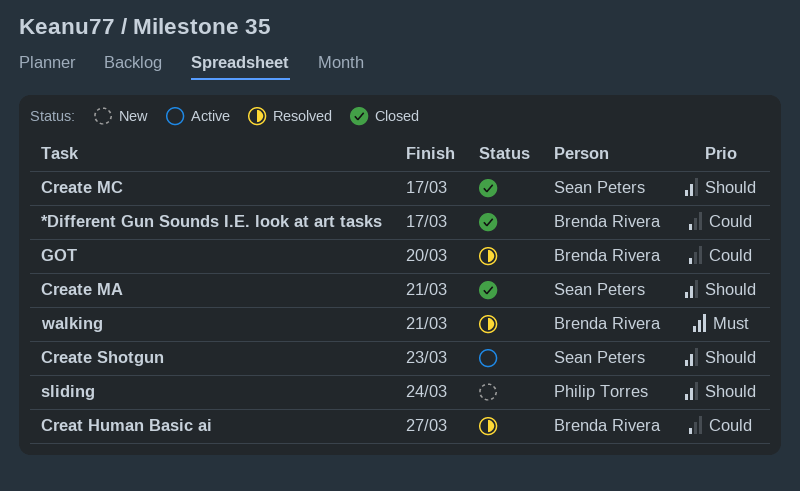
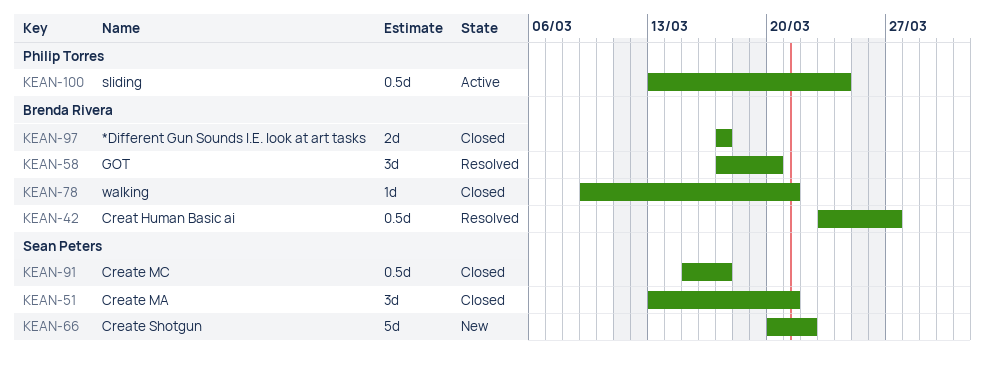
Create Shotgun, status: Active -> New
Create Shotgun, due: Mar 23 -> Mar 22
sliding, status: New -> Active
walking, status: Resolved -> Closed

